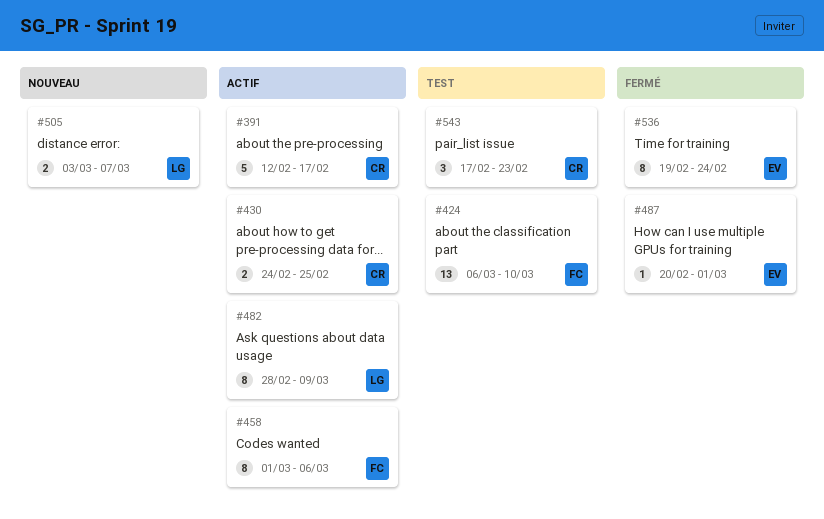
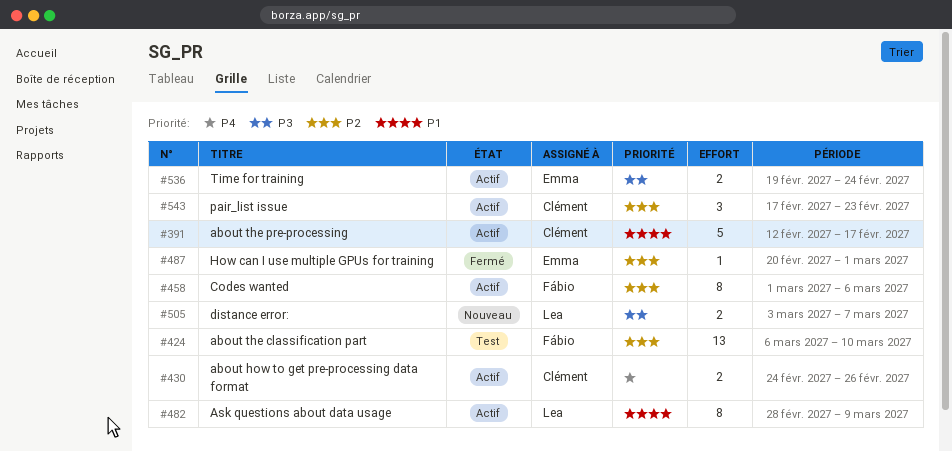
#430, due: Feb 25 -> Feb 26
#536, status: Fermé -> Actif
#536, estimate: 8 -> 2
#543, status: Test -> Actif

